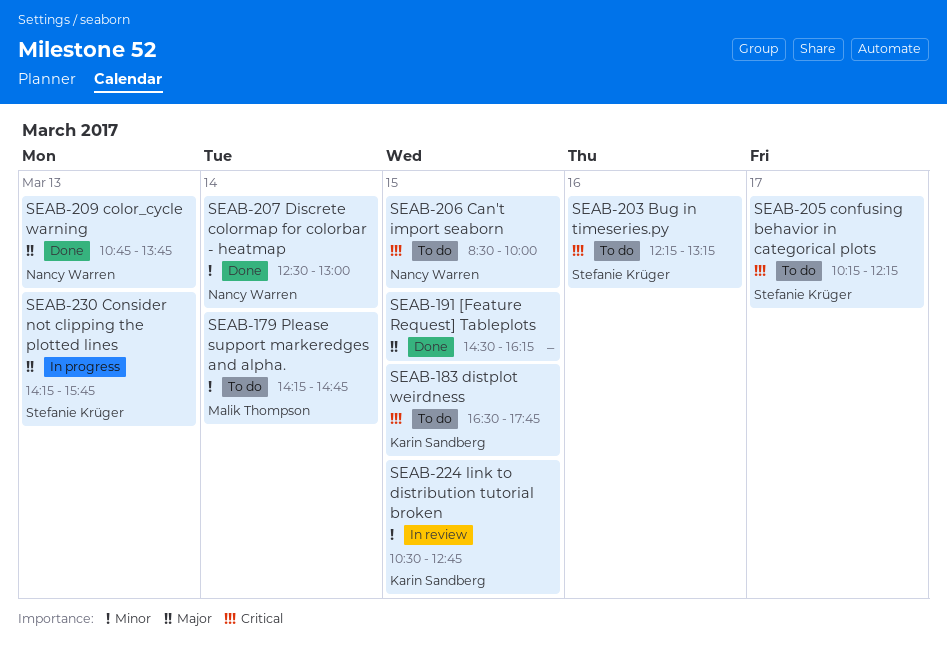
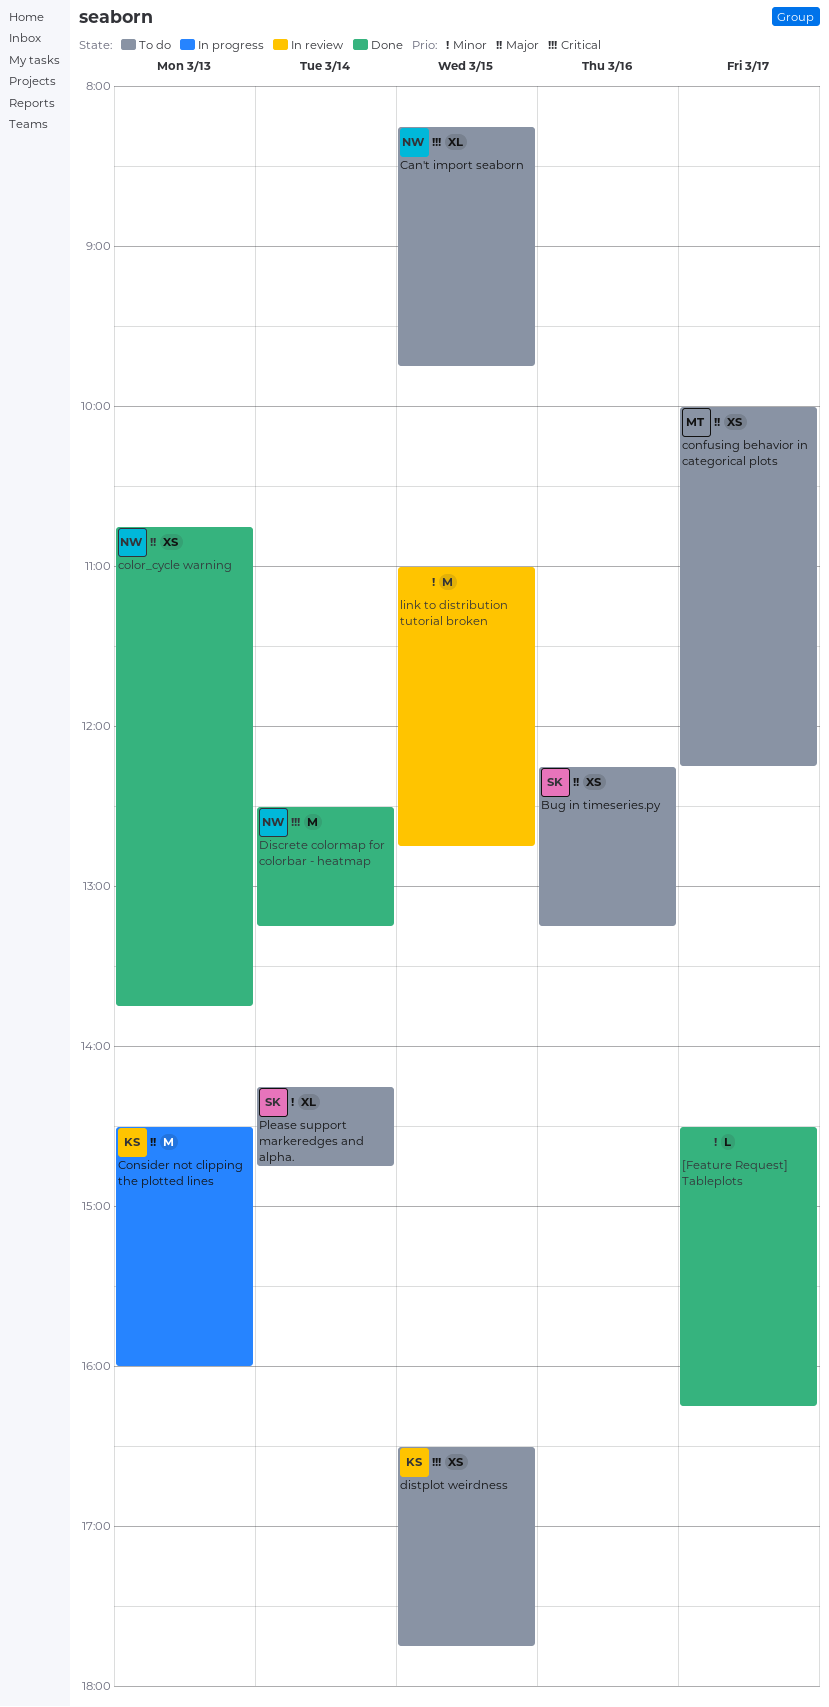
[Feature Request] Tableplots, priority: Major -> Minor
[Feature Request] Tableplots, day: Mar 15 -> Mar 17
Bug in timeseries.py, priority: Critical -> Major
Can't import seaborn, begins: 08:30 -> 08:15
Can't import seaborn, ends: 10:00 -> 09:45
confusing behavior in categorical plots, owner: Stefanie Krüger -> Malik Thompson
confusing behavior in categorical plots, priority: Critical -> Major
confusing behavior in categorical plots, begins: 10:15 -> 10:00
Consider not clipping the plotted lines, owner: Stefanie Krüger -> Karin Sandberg
Consider not clipping the plotted lines, begins: 14:15 -> 14:30
Consider not clipping the plotted lines, ends: 15:45 -> 16:00
Discrete colormap for colorbar - heatmap, priority: Minor -> Critical
Discrete colormap for colorbar - heatmap, ends: 13:00 -> 13:15
link to distribution tutorial broken, owner: Karin Sandberg -> none
link to distribution tutorial broken, begins: 10:30 -> 11:00
Please support markeredges and alpha., owner: Malik Thompson -> Stefanie Krüger

